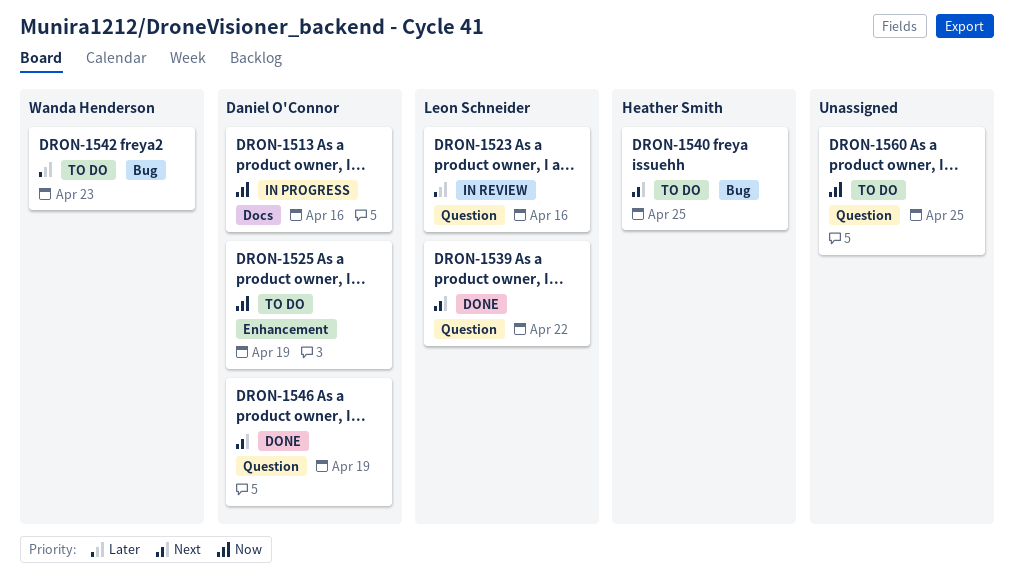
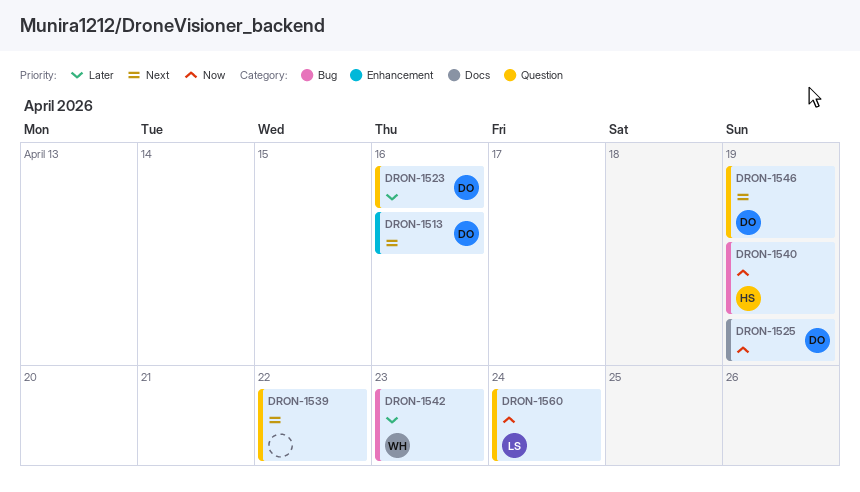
DRON-1513, priority: Now -> Next
DRON-1513, label: Docs -> Enhancement
DRON-1523, owner: Leon Schneider -> Daniel O'Connor
DRON-1525, label: Enhancement -> Docs
DRON-1539, owner: Leon Schneider -> none
DRON-1540, priority: Next -> Now
DRON-1540, due: Apr 25 -> Apr 19
DRON-1560, owner: none -> Leon Schneider
DRON-1560, due: Apr 25 -> Apr 24

